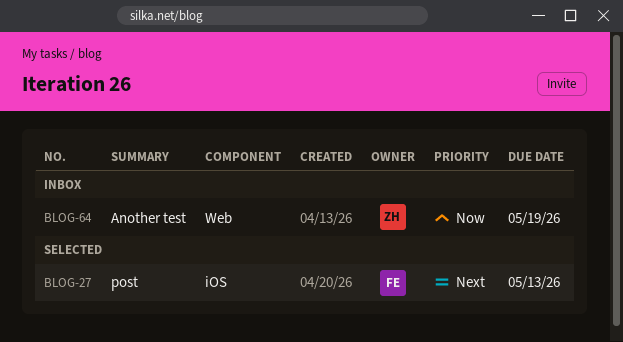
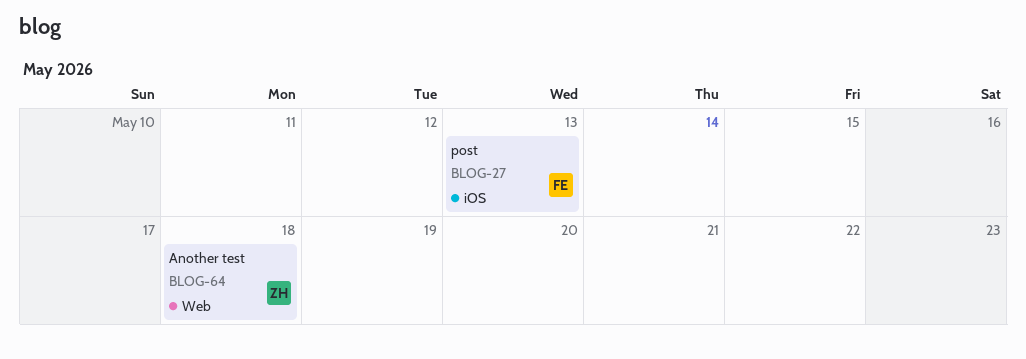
BLOG-64, due: May 19 -> May 18

